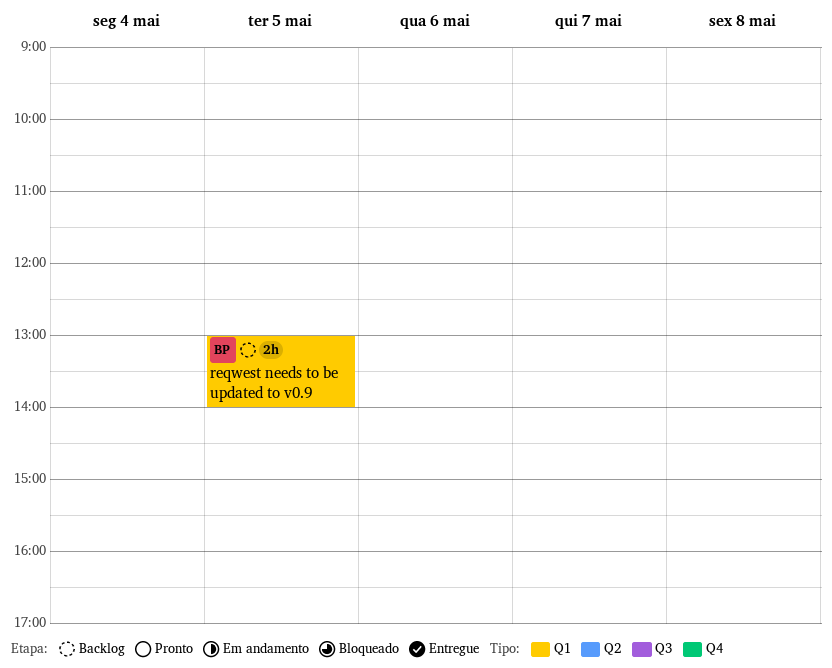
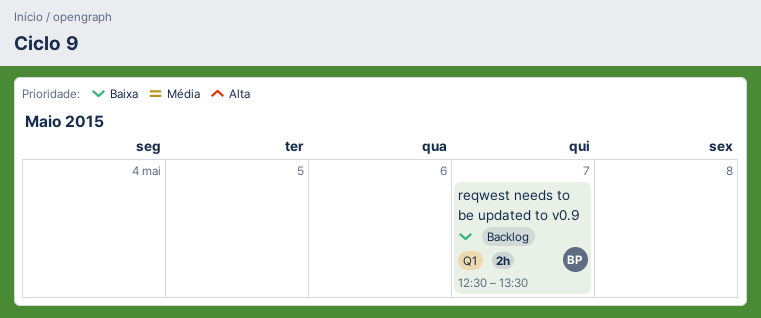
reqwest needs to be updated to v0.9, day: May 5 -> May 7
reqwest needs to be updated to v0.9, begins: 13:00 -> 12:30
reqwest needs to be updated to v0.9, ends: 14:00 -> 13:30

